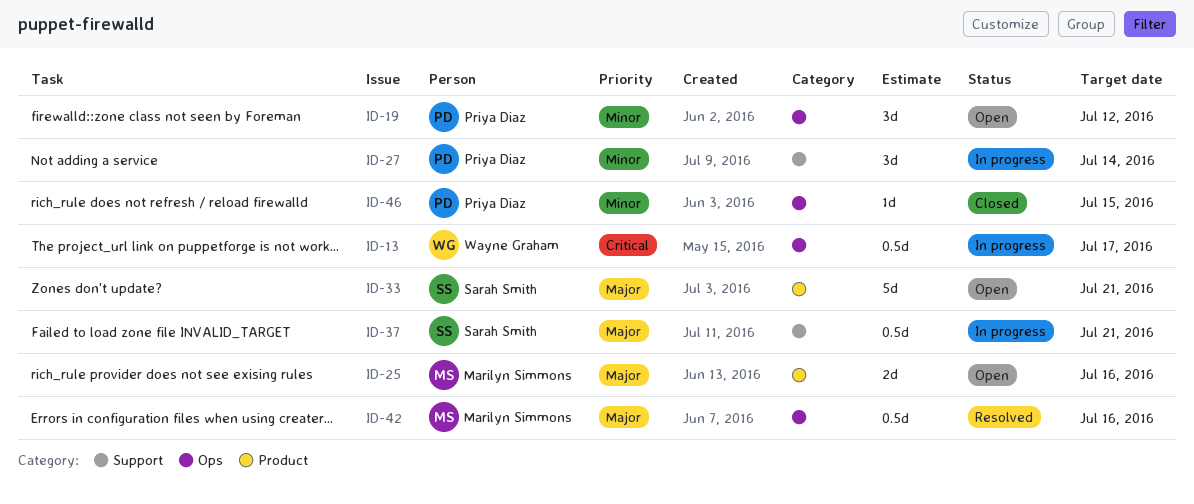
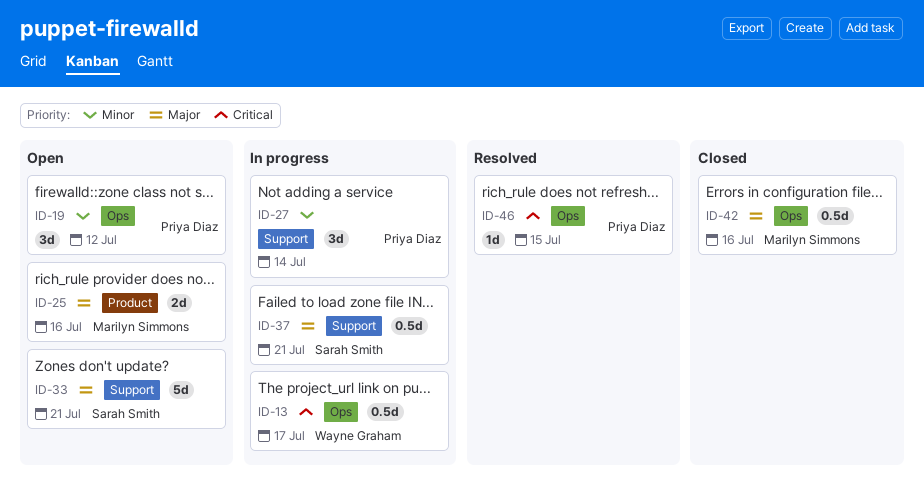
ID-33, label: Product -> Support
ID-42, status: Resolved -> Closed
ID-46, status: Closed -> Resolved
ID-46, priority: Minor -> Critical

